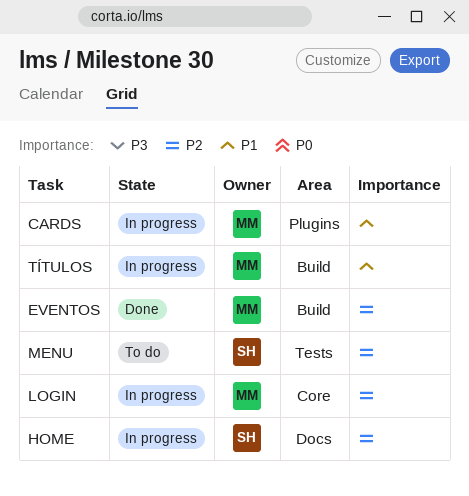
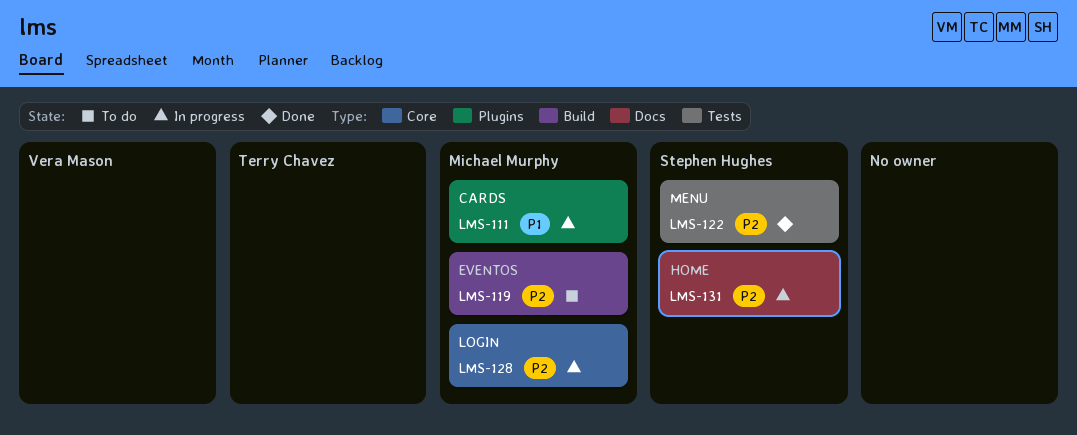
EVENTOS, status: Done -> To do
MENU, status: To do -> Done
TÍTULOS: present -> none

